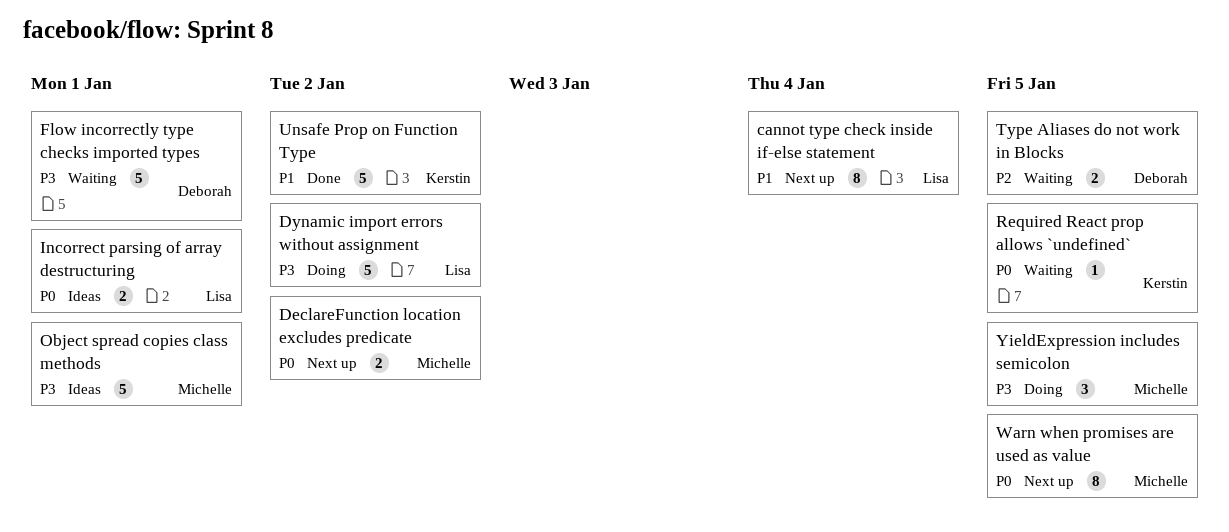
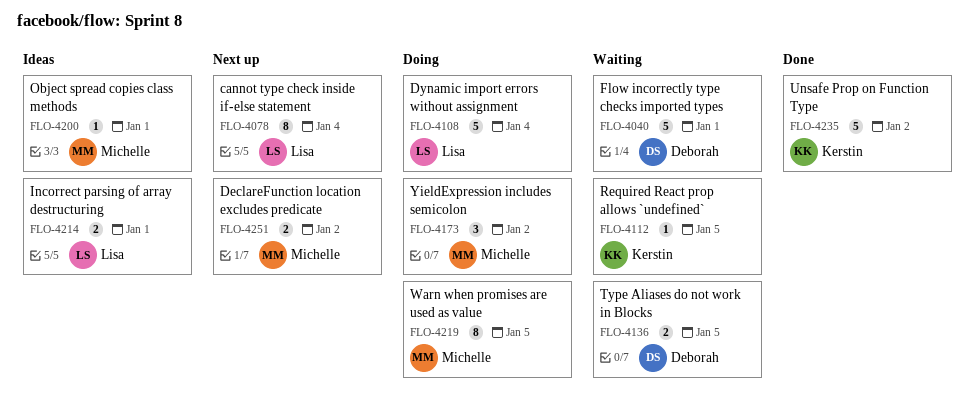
Dynamic import errors without assignment, due: Jan 2 -> Jan 4
Object spread copies class methods, estimate: 5 -> 1
Warn when promises are used as value, status: Next up -> Doing
YieldExpression includes semicolon, due: Jan 5 -> Jan 2

